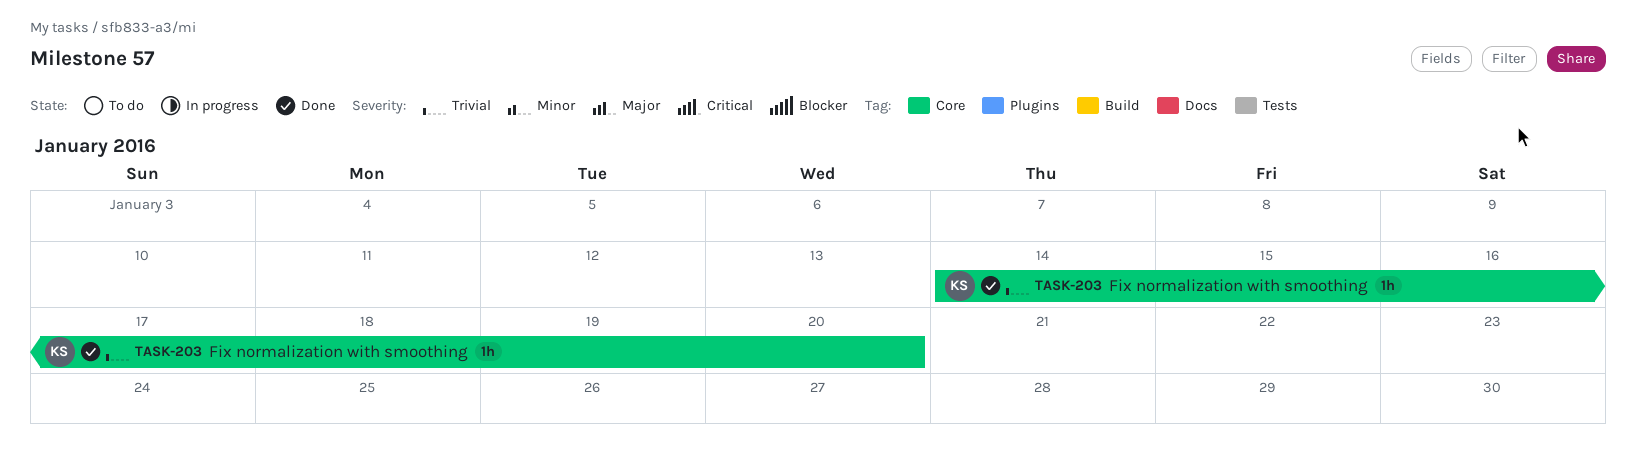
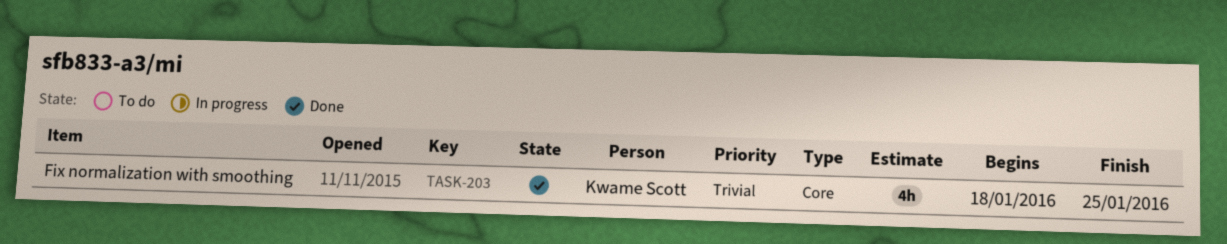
TASK-203, estimate: 1h -> 4h
TASK-203, start: Jan 14 -> Jan 18
TASK-203, due: Jan 20 -> Jan 25

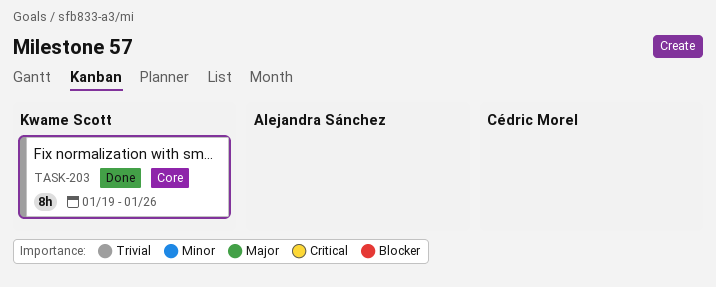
TASK-203, estimate: 4h -> 8h
TASK-203, start: Jan 18 -> Jan 19
TASK-203, due: Jan 25 -> Jan 26

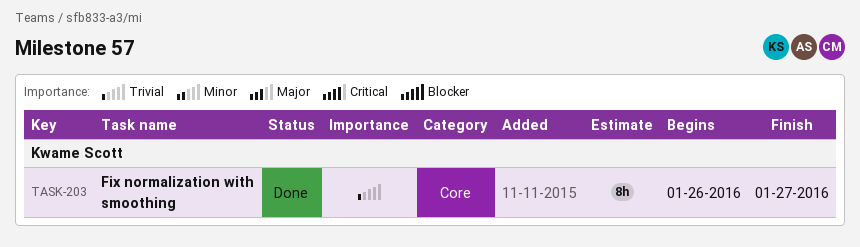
TASK-203, start: Jan 19 -> Jan 26
TASK-203, due: Jan 26 -> Jan 27

